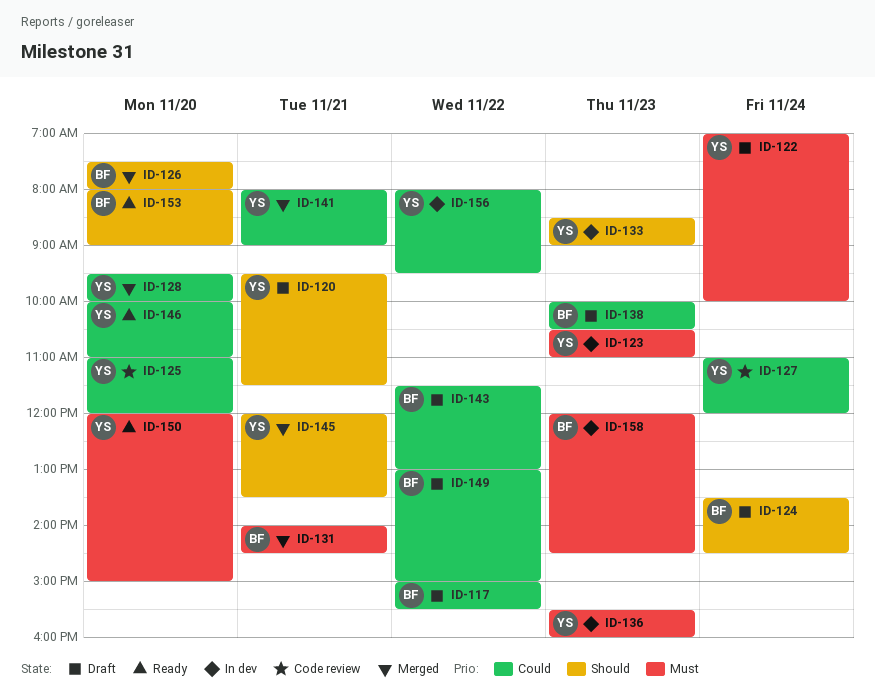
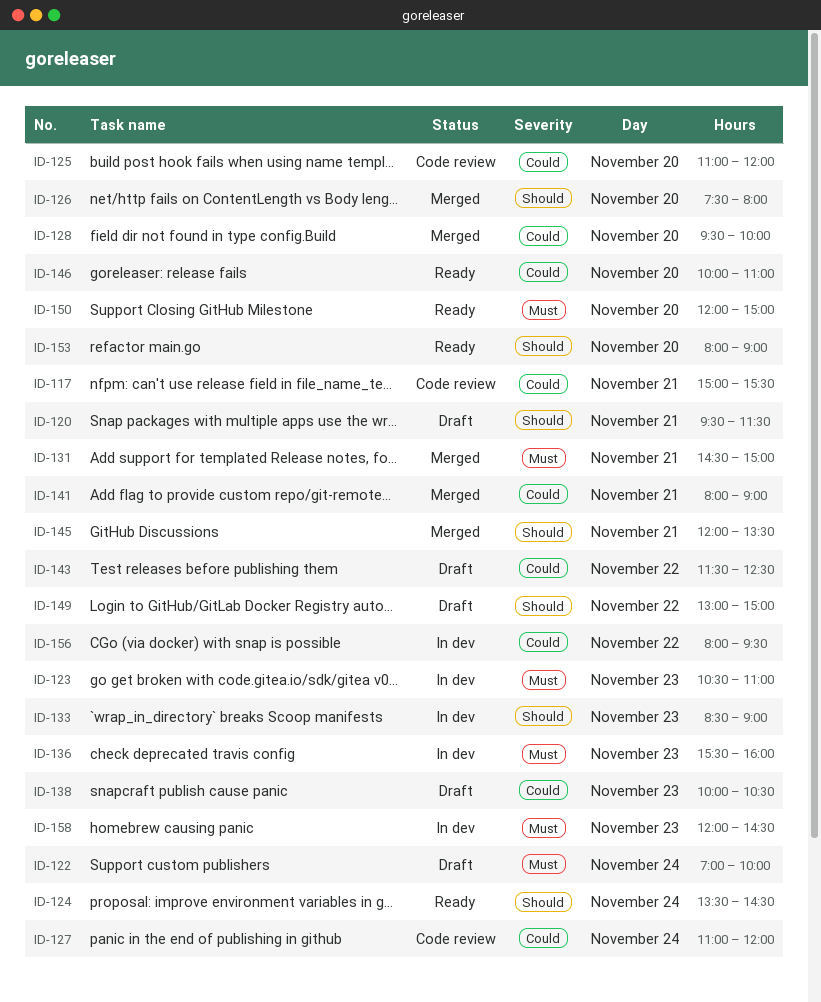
ID-117, status: Draft -> Code review
ID-117, day: Nov 22 -> Nov 21
ID-124, status: Draft -> Ready
ID-131, begins: 14:00 -> 14:30
ID-131, ends: 14:30 -> 15:00
ID-143, ends: 13:00 -> 12:30
ID-149, priority: Could -> Should

